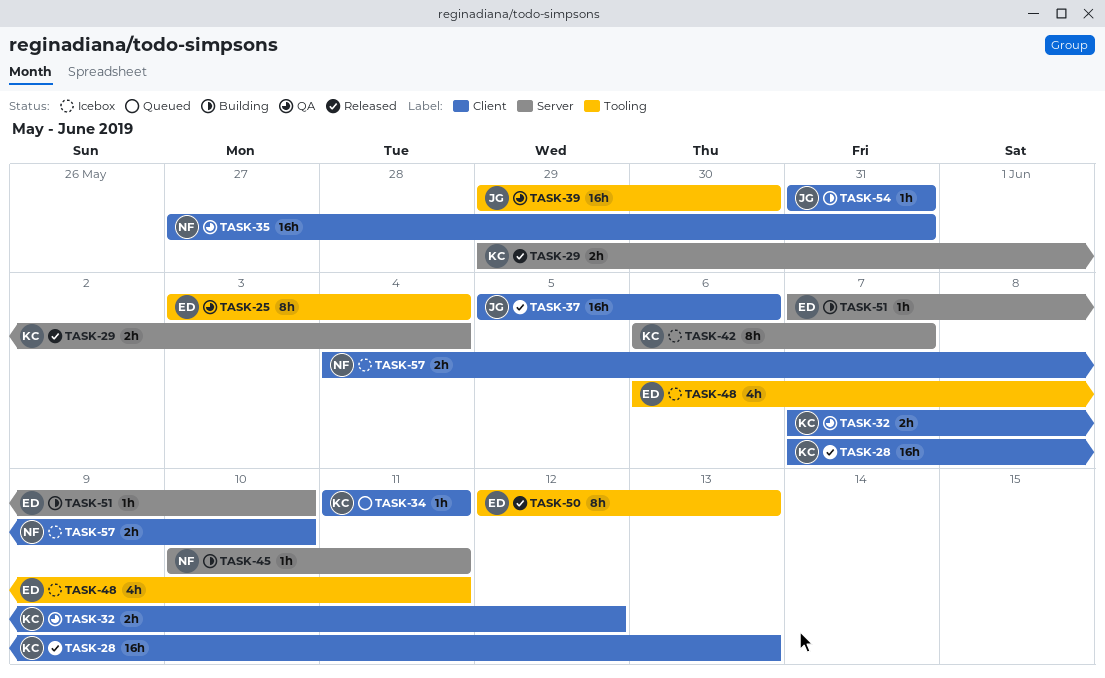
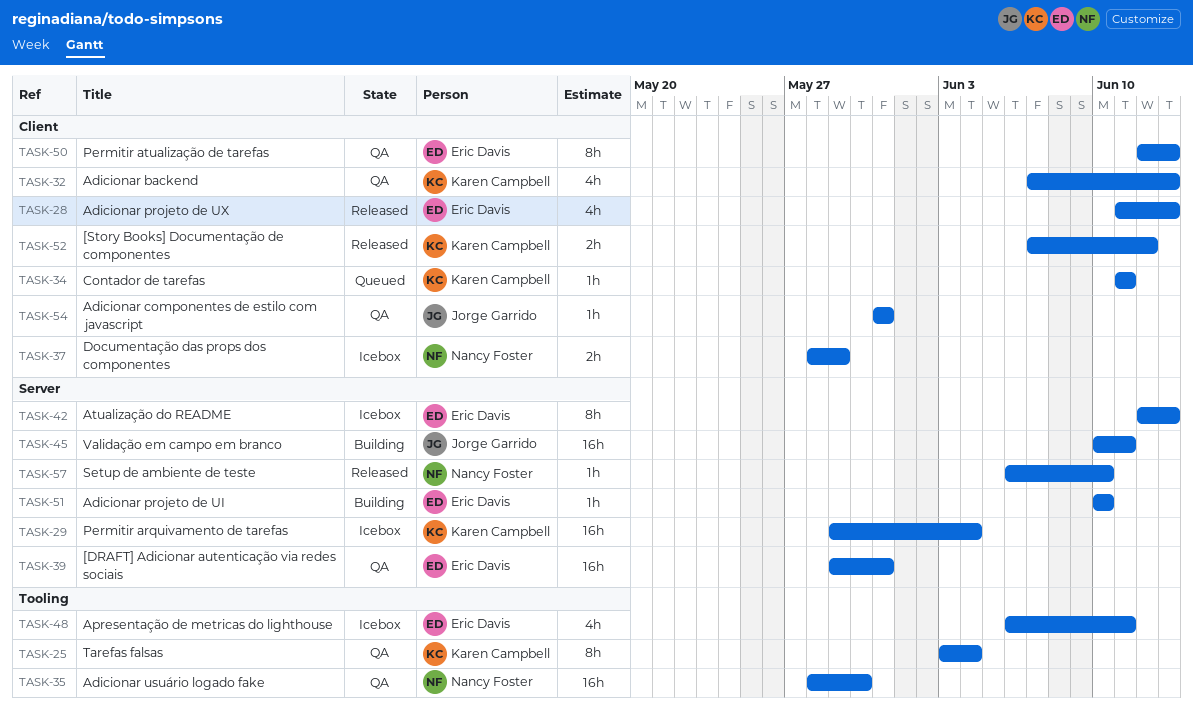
TASK-25, owner: Eric Davis -> Karen Campbell
TASK-28, owner: Karen Campbell -> Eric Davis
TASK-28, estimate: 16h -> 4h
TASK-28, start: Jun 7 -> Jun 11
TASK-29, status: Released -> Icebox
TASK-29, estimate: 2h -> 16h
TASK-32, estimate: 2h -> 4h
TASK-32, due: Jun 12 -> Jun 13
TASK-35, label: Client -> Tooling
TASK-35, start: May 27 -> May 28
TASK-35, due: May 31 -> May 30
TASK-37, status: Released -> Icebox
TASK-37, owner: Jorge Garrido -> Nancy Foster
TASK-37, estimate: 16h -> 2h
TASK-37, start: Jun 5 -> May 28
TASK-37, due: Jun 6 -> May 29
TASK-39, owner: Jorge Garrido -> Eric Davis
TASK-39, label: Tooling -> Server
TASK-39, due: May 30 -> May 31
TASK-42, owner: Karen Campbell -> Eric Davis
TASK-42, start: Jun 6 -> Jun 12
TASK-42, due: Jun 7 -> Jun 13
TASK-45, owner: Nancy Foster -> Jorge Garrido
TASK-45, estimate: 1h -> 16h
TASK-50, status: Released -> QA
TASK-50, label: Tooling -> Client
TASK-51, start: Jun 7 -> Jun 10
TASK-52: none -> present
TASK-54, status: Building -> QA
TASK-57, status: Icebox -> Released
TASK-57, label: Client -> Server
TASK-57, estimate: 2h -> 1h
TASK-57, start: Jun 4 -> Jun 6

